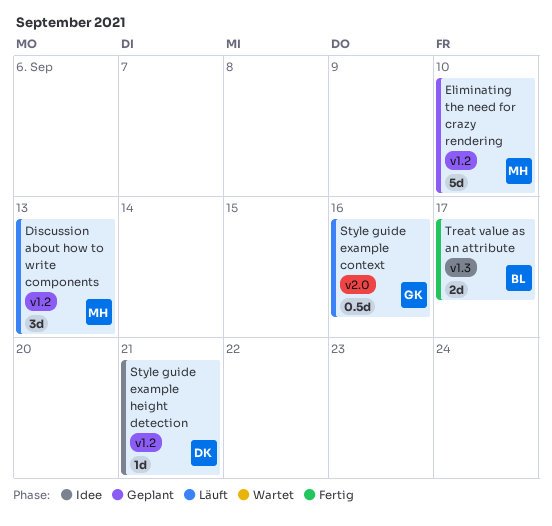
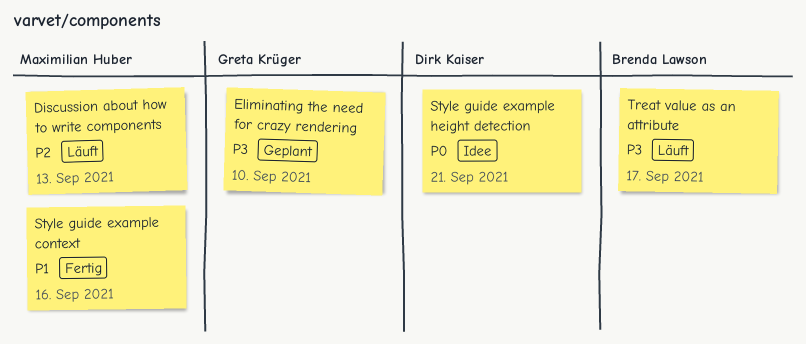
Eliminating the need for crazy rendering, owner: Maximilian Huber -> Greta Krüger
Style guide example context, status: Läuft -> Fertig
Style guide example context, owner: Greta Krüger -> Maximilian Huber
Treat value as an attribute, status: Fertig -> Läuft

